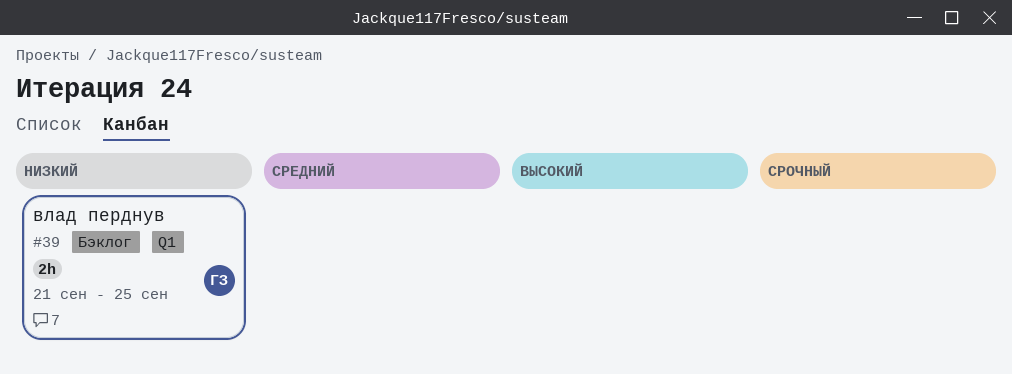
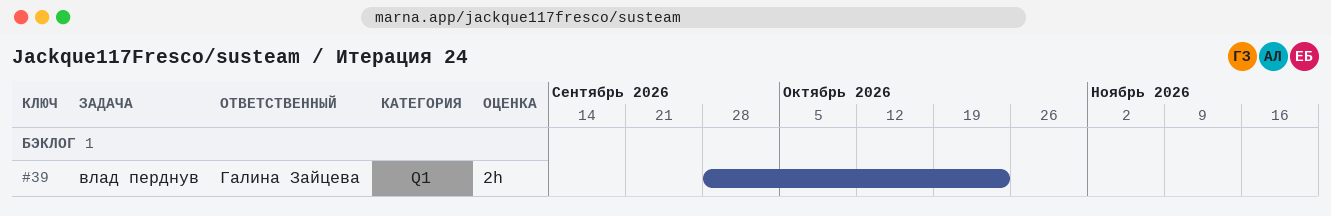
#39, start: Sep 21 -> Sep 28
#39, due: Sep 25 -> Oct 23

